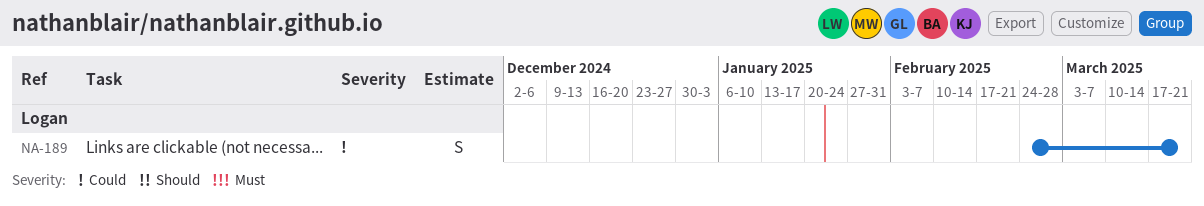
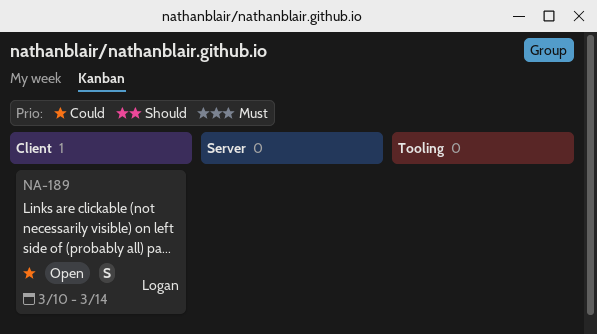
NA-189, start: Feb 24 -> Mar 10
NA-189, due: Mar 21 -> Mar 14

